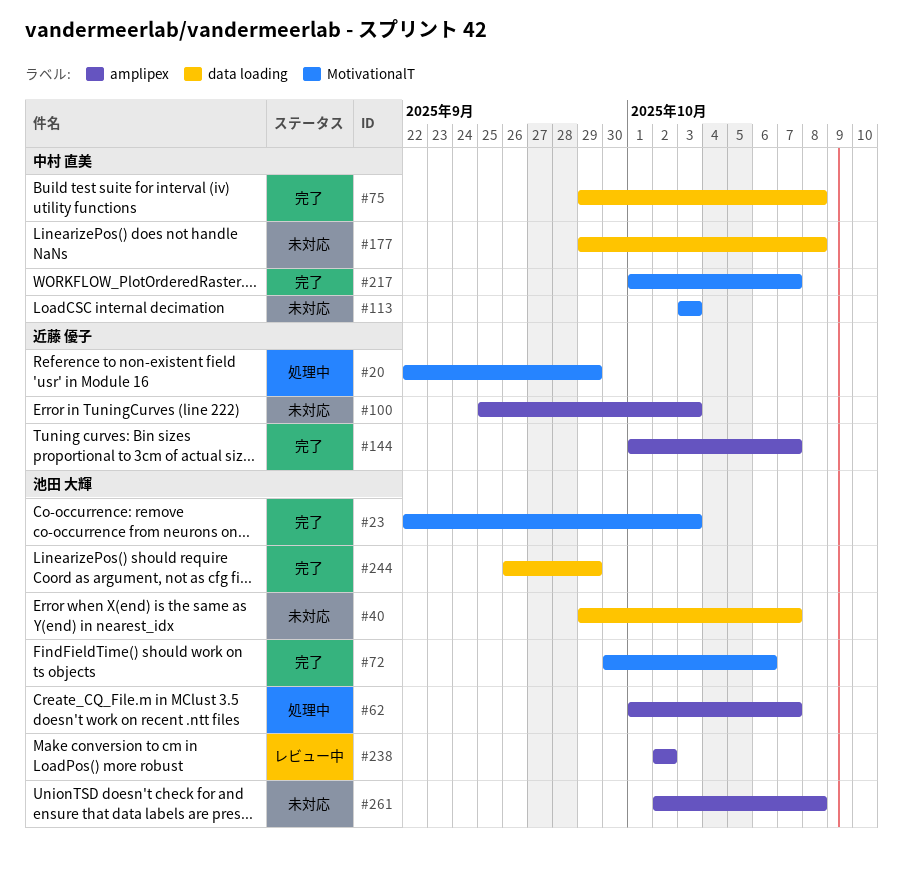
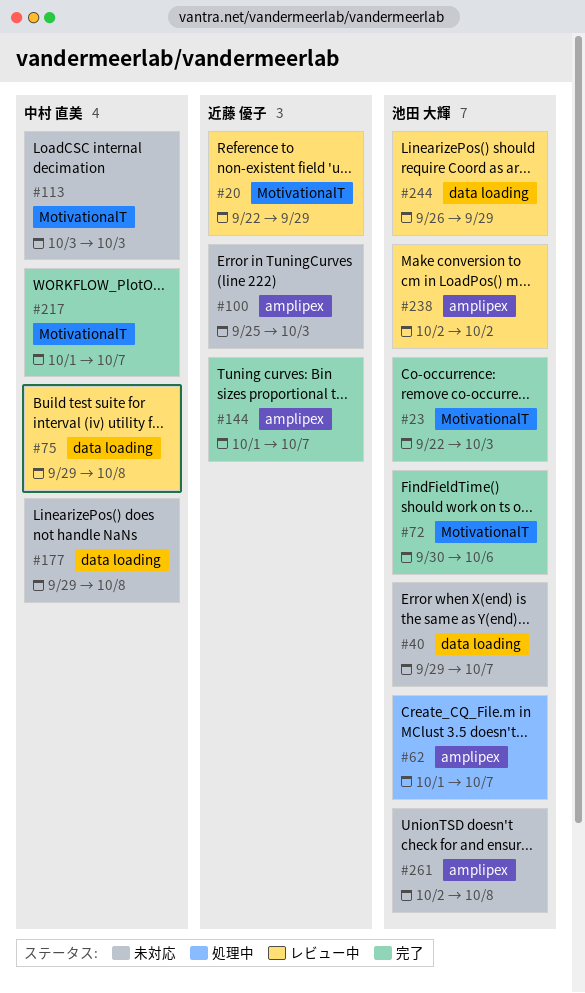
#20, status: 処理中 -> レビュー中
#75, status: 完了 -> レビュー中
#244, status: 完了 -> レビュー中

